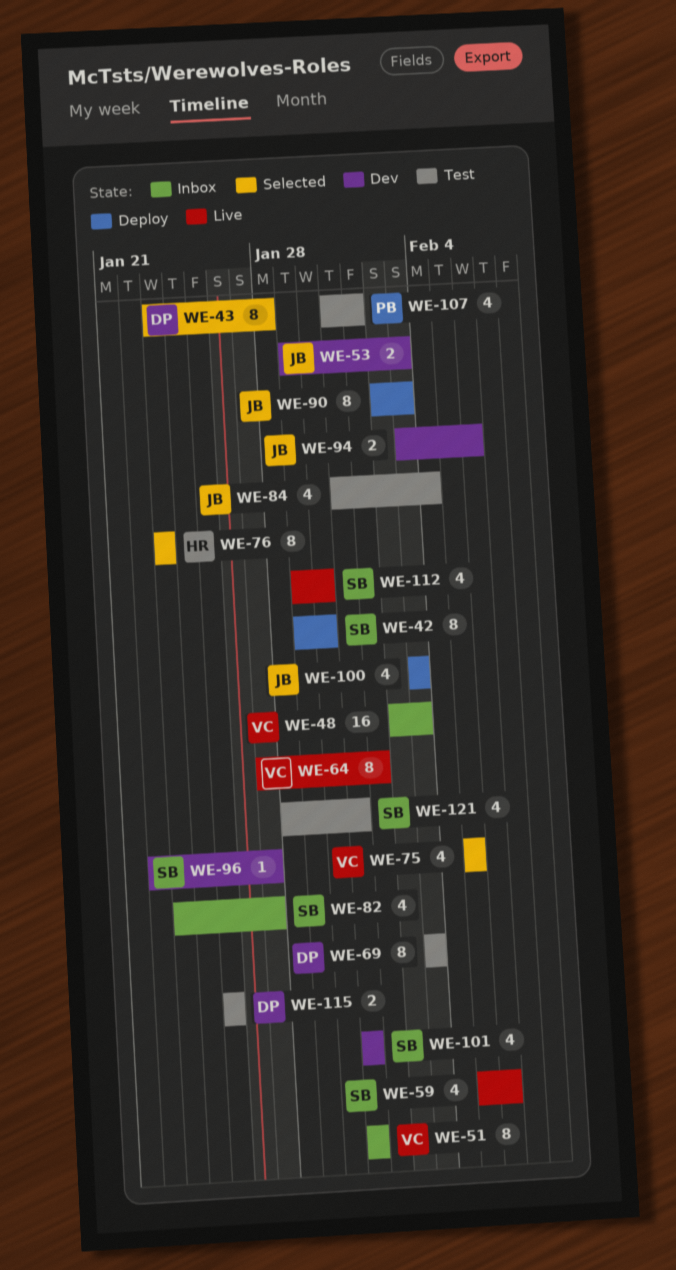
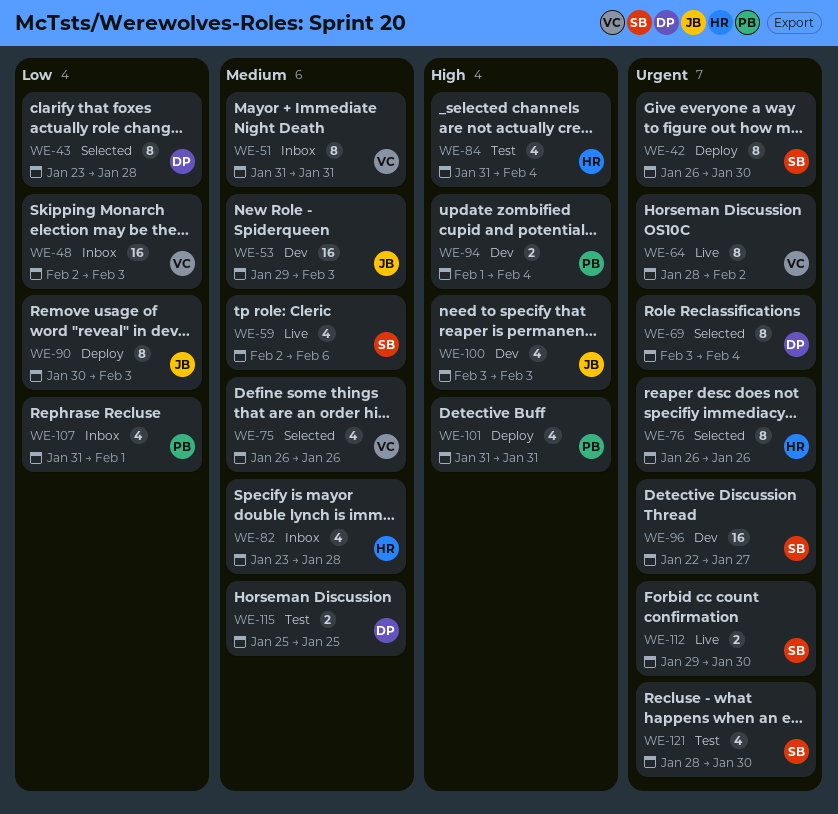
WE-42, start: Jan 29 -> Jan 26
WE-53, estimate: 2 -> 16
WE-59, start: Feb 5 -> Feb 2
WE-64, start: Jan 27 -> Jan 28
WE-64, due: Feb 1 -> Feb 2
WE-69, status: Test -> Selected
WE-69, due: Feb 3 -> Feb 4
WE-75, start: Feb 5 -> Jan 26
WE-75, due: Feb 5 -> Jan 26
WE-76, start: Jan 23 -> Jan 26
WE-76, due: Jan 23 -> Jan 26
WE-82, owner: SB -> HR
WE-82, due: Jan 27 -> Jan 28
WE-84, owner: JB -> HR
WE-90, start: Feb 2 -> Jan 30
WE-94, owner: JB -> PB
WE-94, start: Feb 3 -> Feb 1
WE-94, due: Feb 6 -> Feb 4
WE-96, estimate: 1 -> 16
WE-100, status: Deploy -> Dev
WE-101, status: Dev -> Deploy
WE-101, owner: SB -> PB
WE-107, status: Test -> Inbox
WE-112, estimate: 4 -> 2
WE-121, due: Jan 31 -> Jan 30

